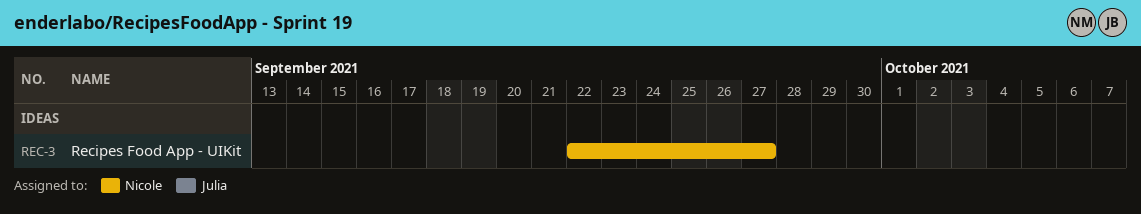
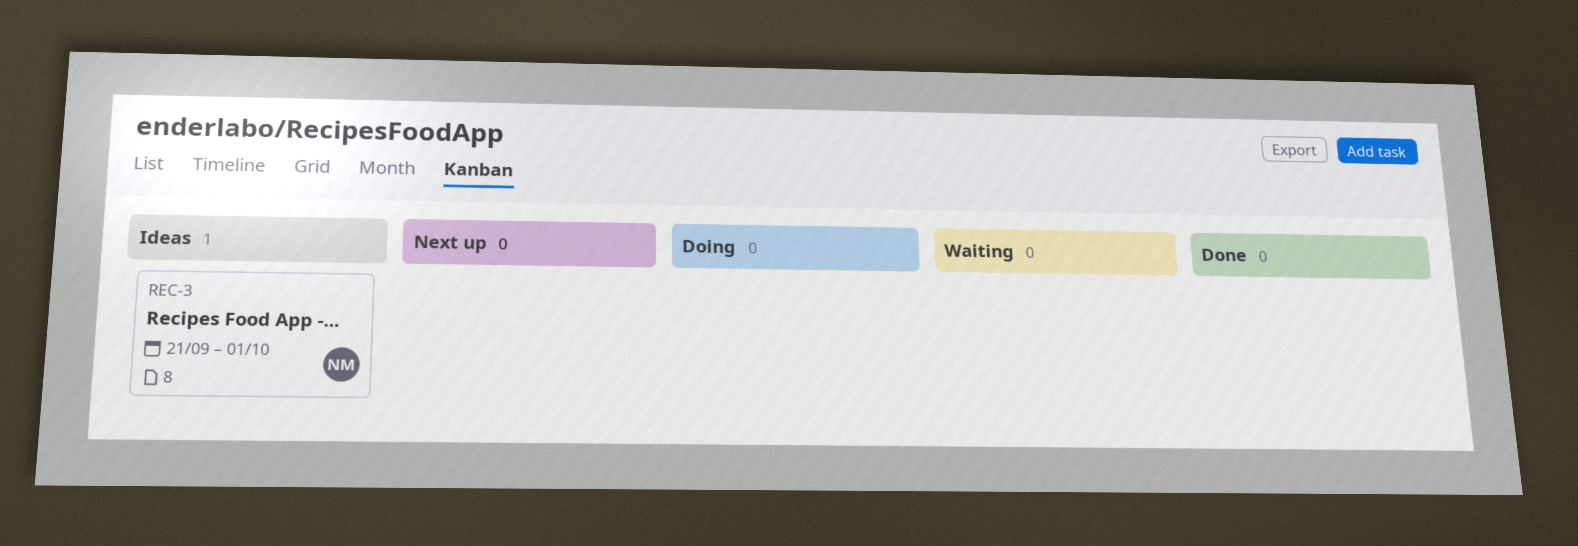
REC-3, start: Sep 22 -> Sep 21
REC-3, due: Sep 27 -> Oct 1

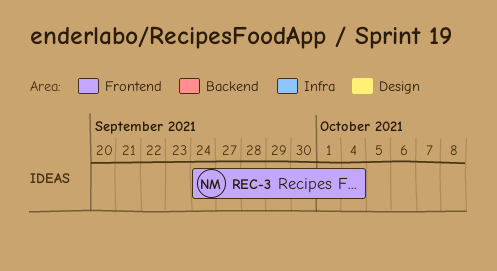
REC-3, start: Sep 21 -> Sep 24
REC-3, due: Oct 1 -> Oct 4

